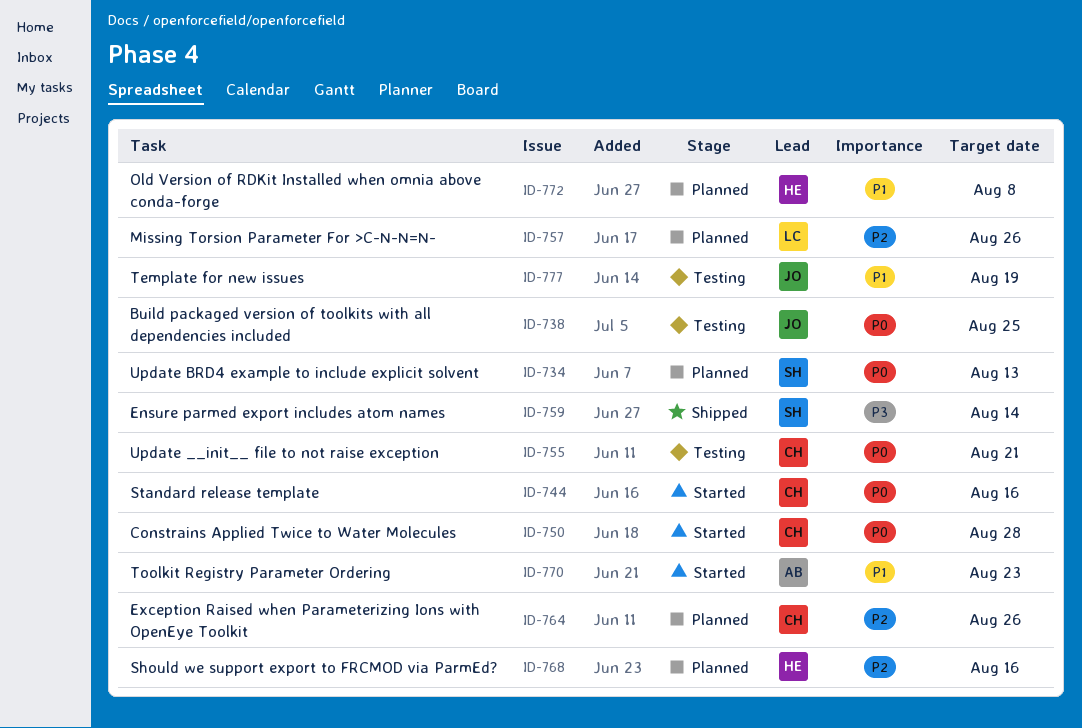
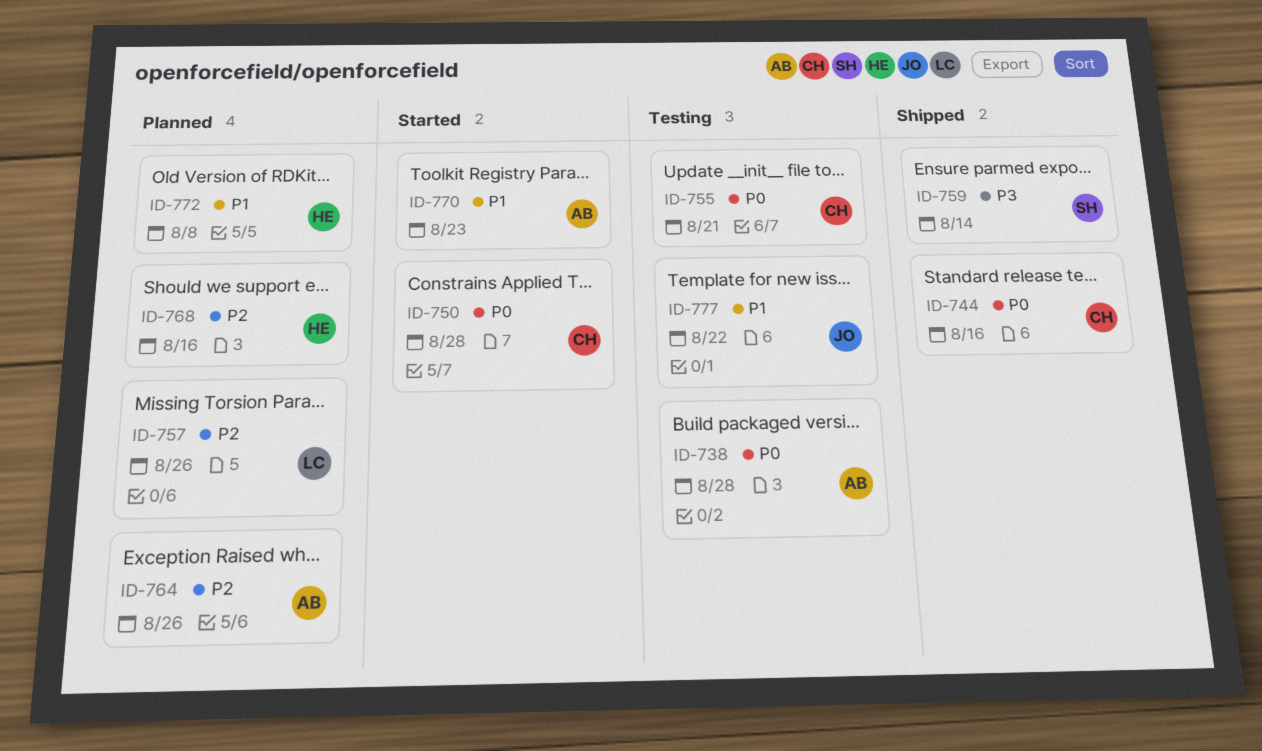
ID-734: present -> none
ID-738, owner: JO -> AB
ID-738, due: Aug 25 -> Aug 28
ID-744, status: Started -> Shipped
ID-764, owner: CH -> AB
ID-777, due: Aug 19 -> Aug 22

